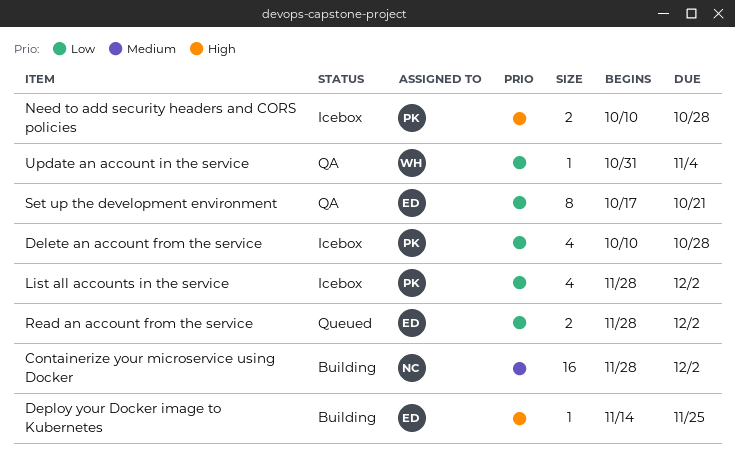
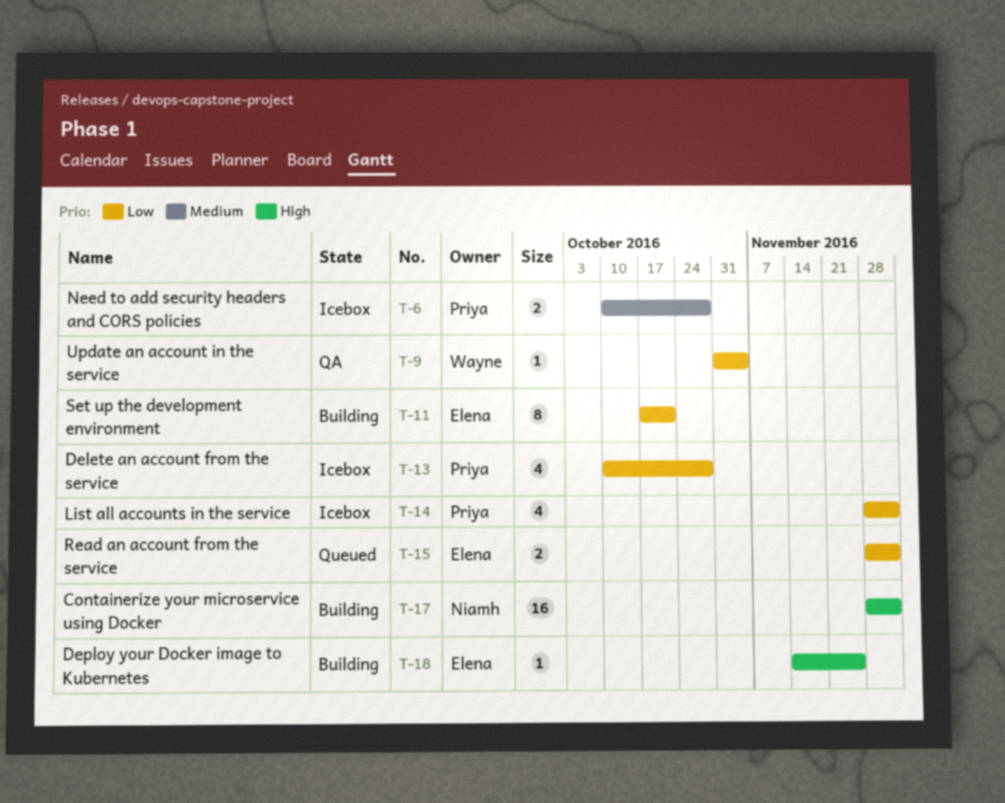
Containerize your microservice using Docker, priority: Medium -> High
Need to add security headers and CORS policies, priority: High -> Medium
Set up the development environment, status: QA -> Building

